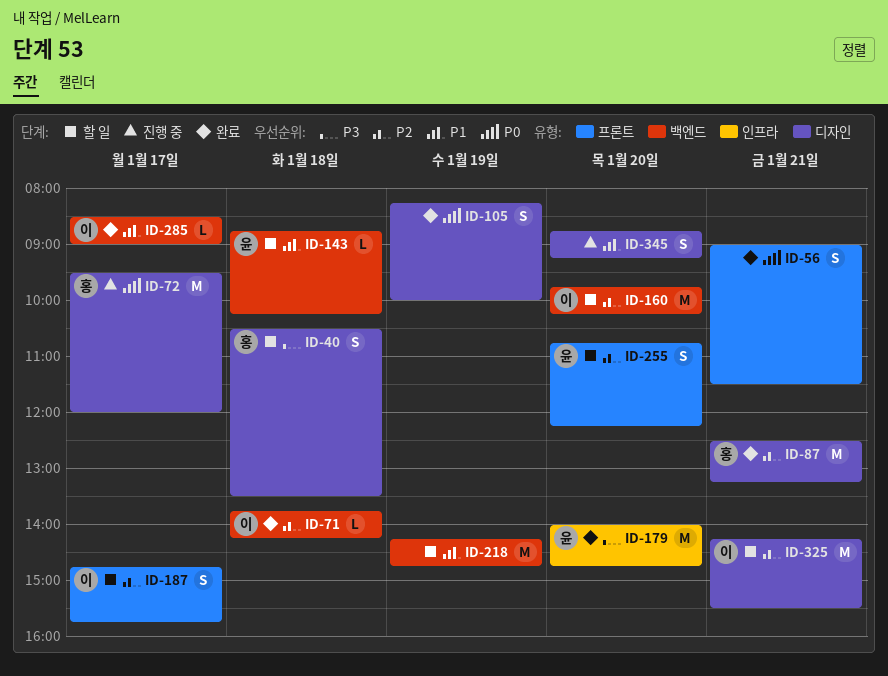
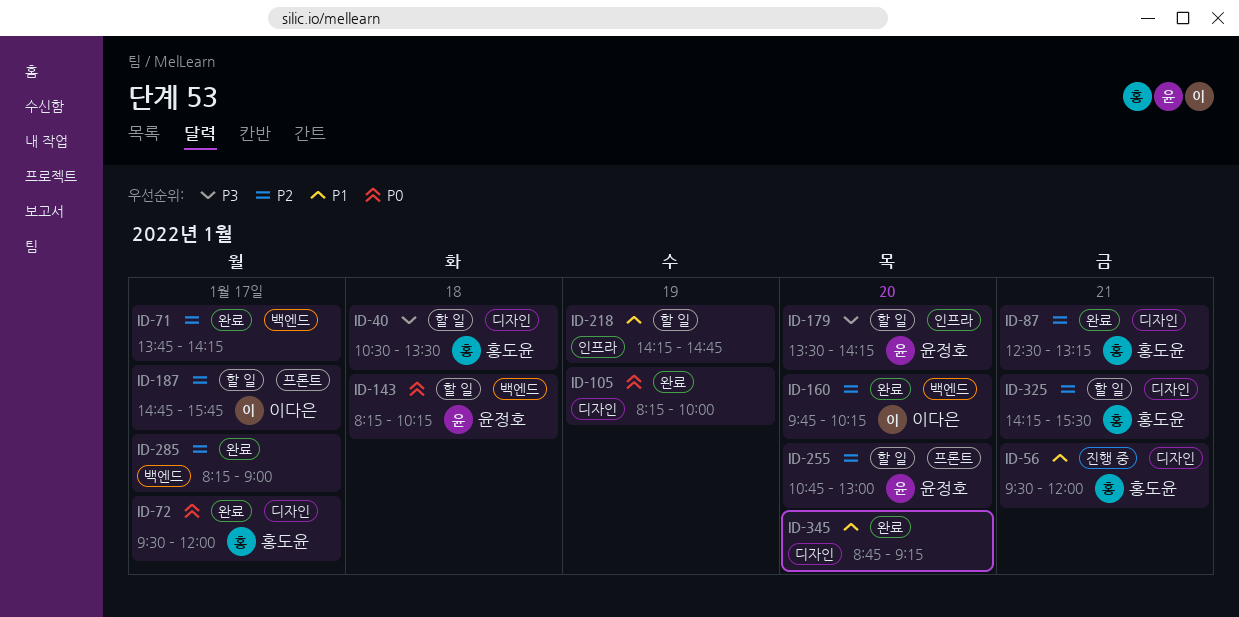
ID-56, status: 완료 -> 진행 중
ID-56, owner: none -> 홍도윤
ID-56, priority: P0 -> P1
ID-56, label: 프론트 -> 디자인
ID-56, begins: 09:00 -> 09:30
ID-56, ends: 11:30 -> 12:00
ID-71, owner: 이다은 -> none
ID-71, day: Jan 18 -> Jan 17
ID-72, status: 진행 중 -> 완료
ID-143, priority: P1 -> P0
ID-143, begins: 08:45 -> 08:15
ID-160, status: 할 일 -> 완료
ID-179, status: 완료 -> 할 일
ID-179, begins: 14:00 -> 13:30
ID-179, ends: 14:45 -> 14:15
ID-218, label: 백엔드 -> 인프라
ID-255, ends: 12:15 -> 13:00
ID-285, owner: 이다은 -> none
ID-285, priority: P1 -> P2
ID-285, begins: 08:30 -> 08:15
ID-325, owner: 이다은 -> 홍도윤
ID-345, status: 진행 중 -> 완료

